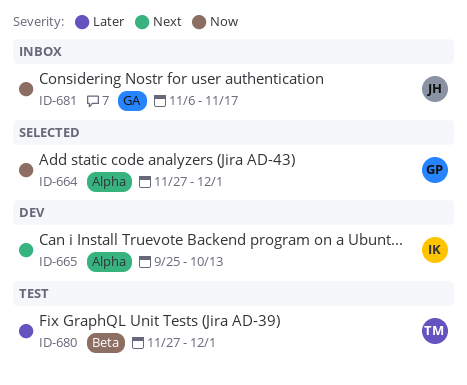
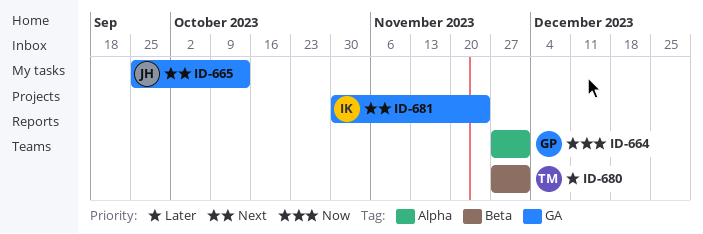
ID-665, owner: IK -> JH
ID-665, label: Alpha -> GA
ID-681, owner: JH -> IK
ID-681, priority: Now -> Next
ID-681, start: Nov 6 -> Oct 30
ID-681, due: Nov 17 -> Nov 24

